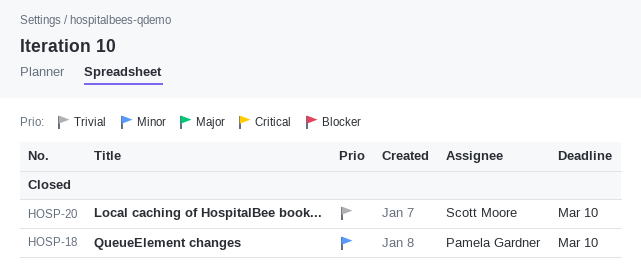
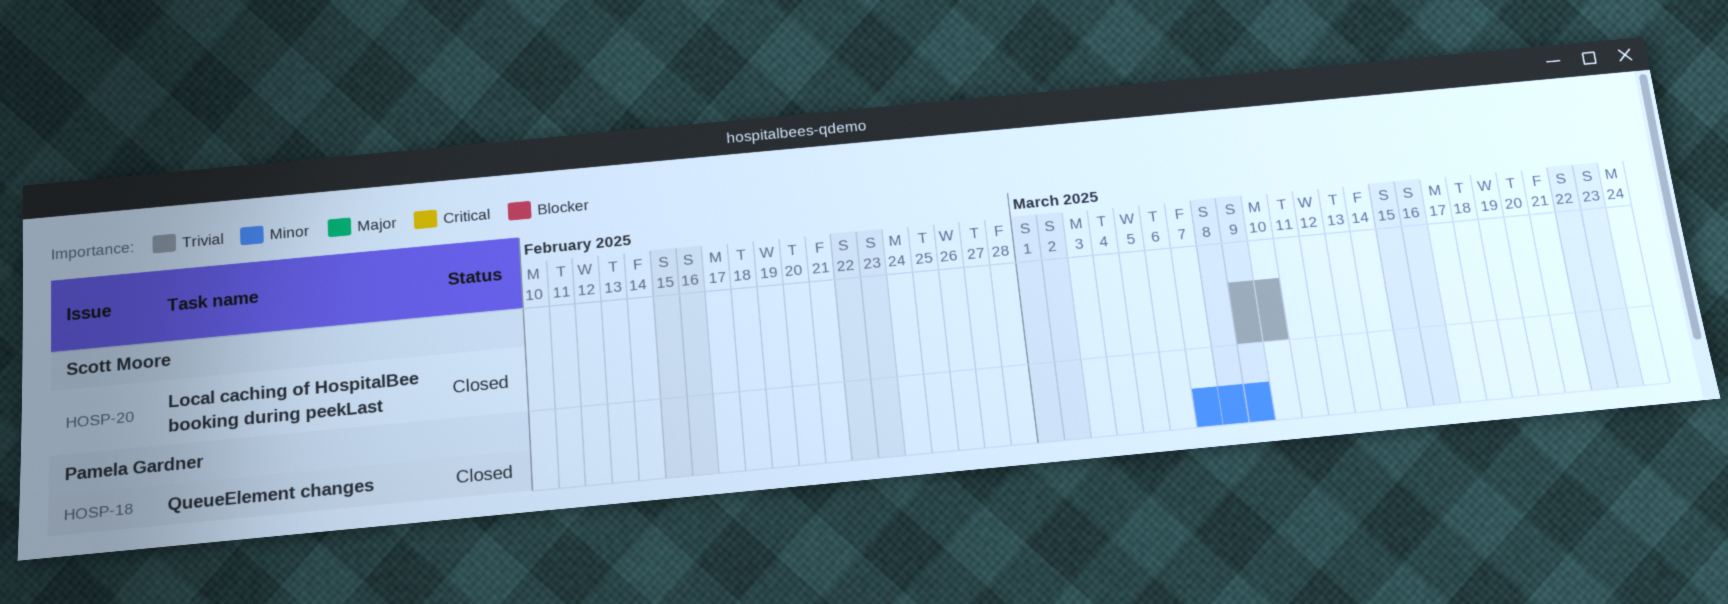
HOSP-18, due: Mar 10 -> Mar 9

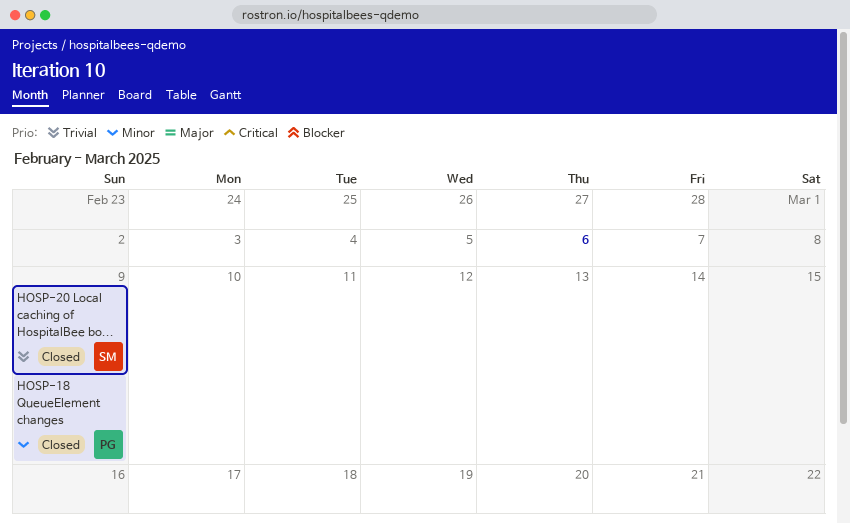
HOSP-20, due: Mar 10 -> Mar 9

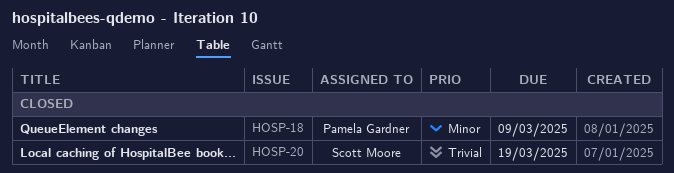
HOSP-20, due: Mar 9 -> Mar 19

